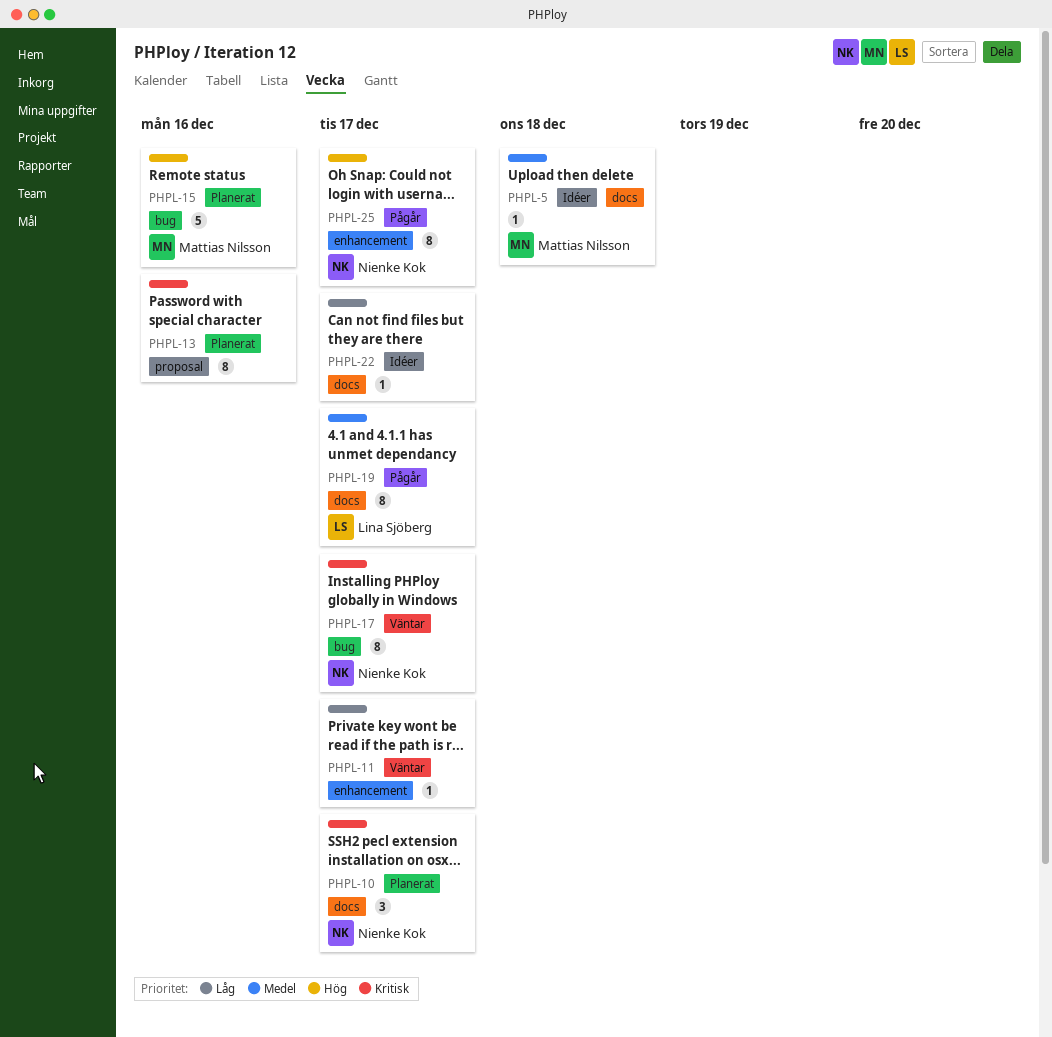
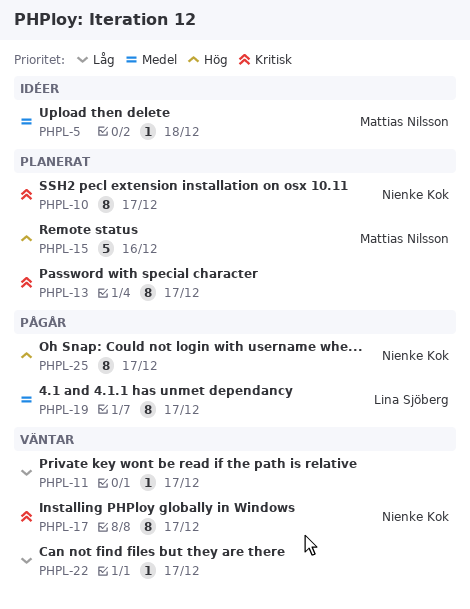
PHPL-10, estimate: 3 -> 8
PHPL-13, due: Dec 16 -> Dec 17
PHPL-22, status: Idéer -> Väntar

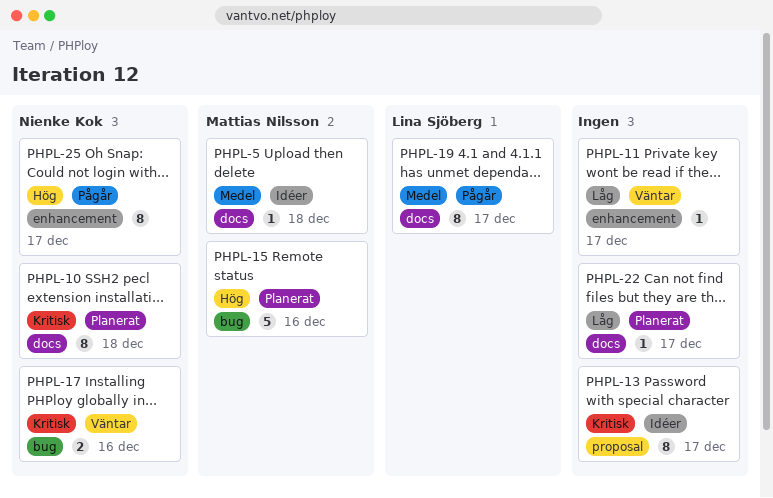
PHPL-10, due: Dec 17 -> Dec 18
PHPL-13, status: Planerat -> Idéer
PHPL-17, estimate: 8 -> 2
PHPL-17, due: Dec 17 -> Dec 16
PHPL-22, status: Väntar -> Planerat

